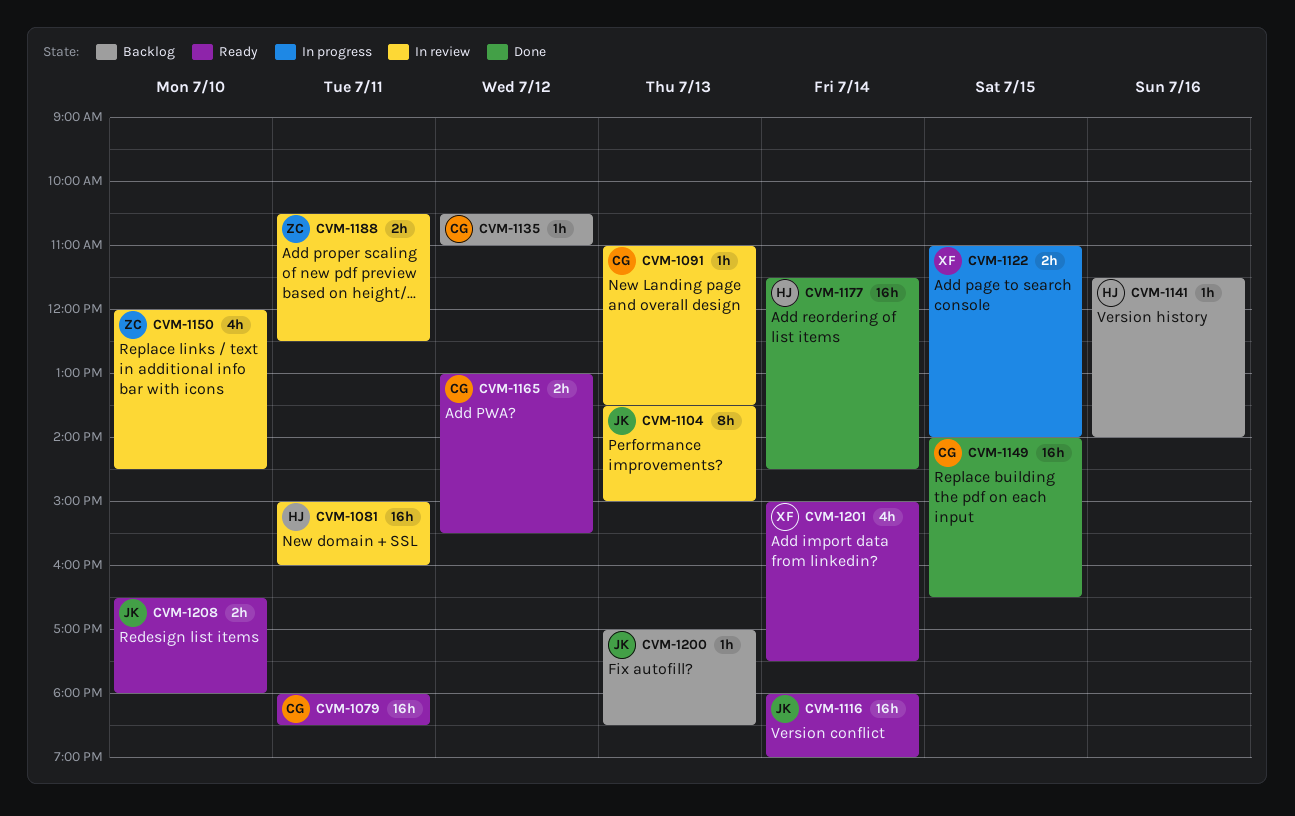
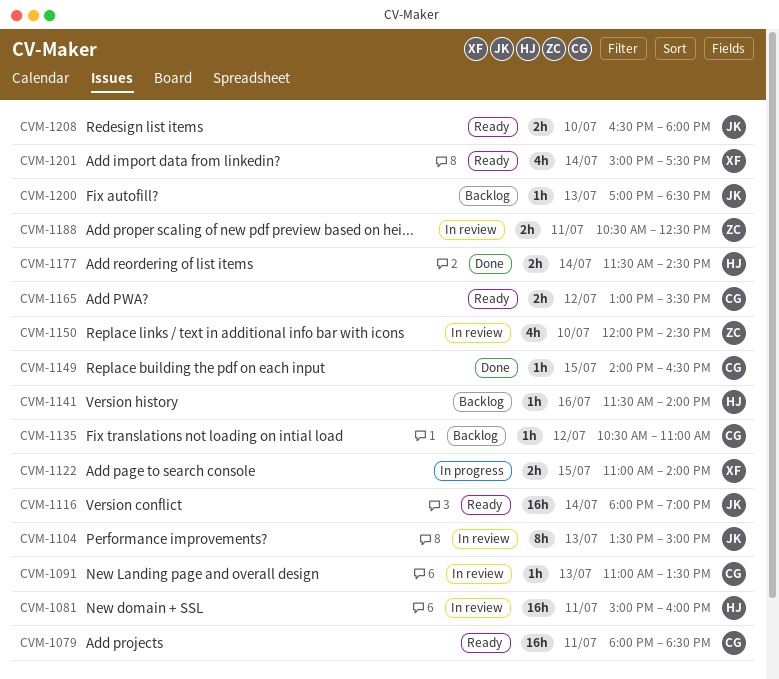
CVM-1149, estimate: 16h -> 1h
CVM-1177, estimate: 16h -> 2h

